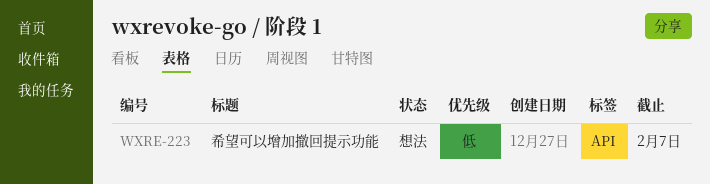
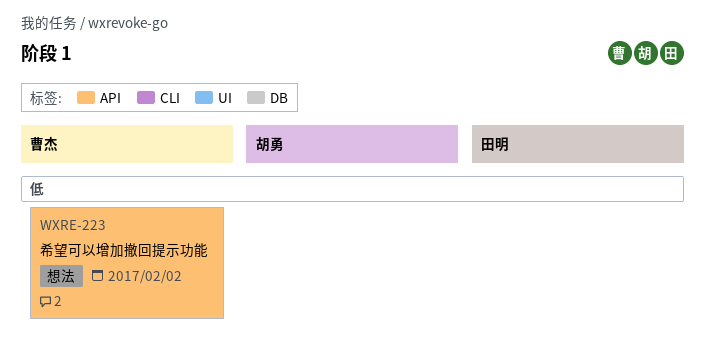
WXRE-223, due: Feb 7 -> Feb 2

